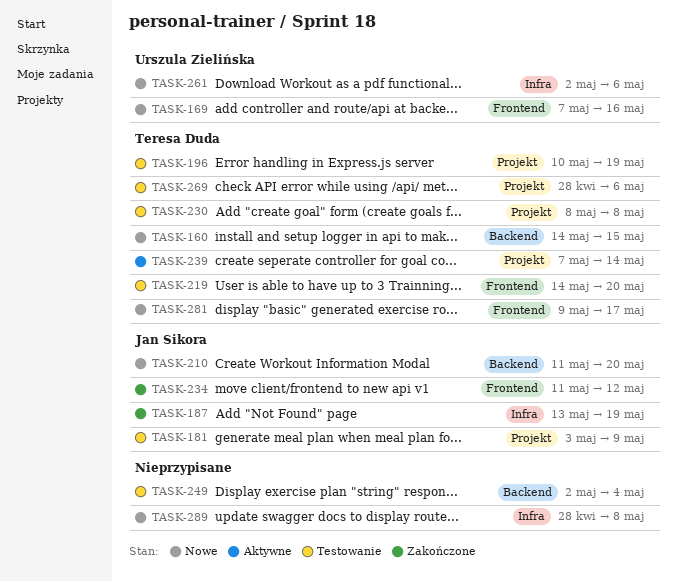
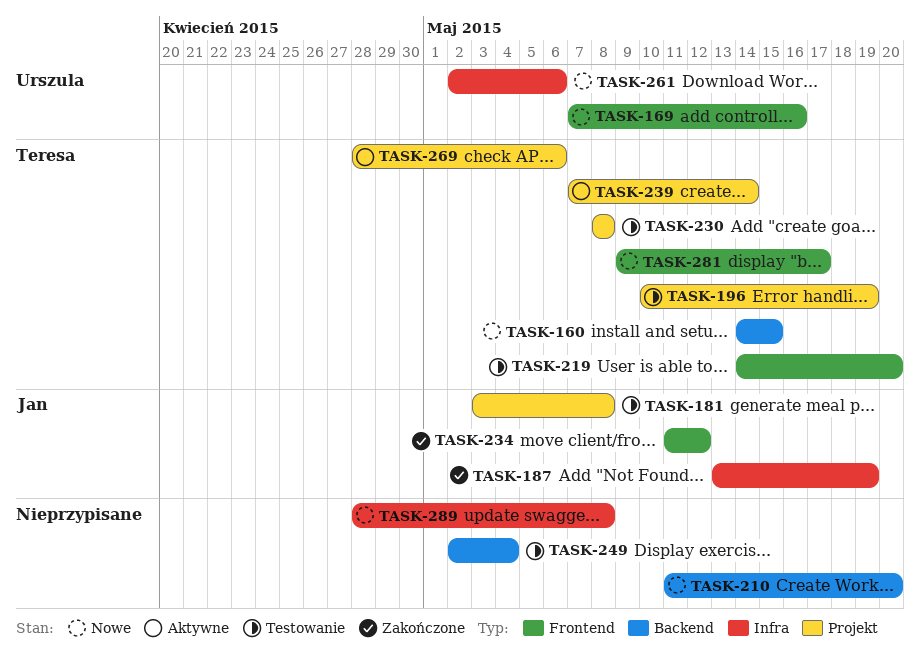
TASK-181, due: May 9 -> May 8
TASK-210, owner: Jan Sikora -> none
TASK-269, status: Testowanie -> Aktywne

